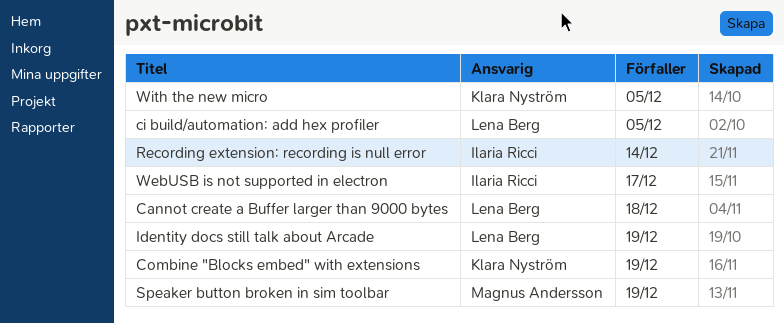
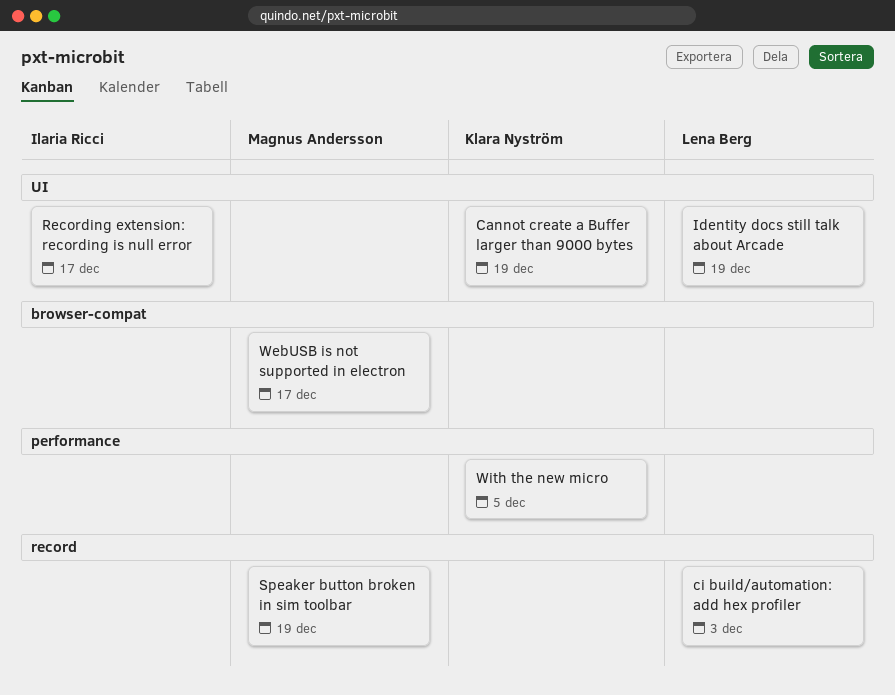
Cannot create a Buffer larger than 9000 bytes, owner: Lena Berg -> Klara Nyström
Cannot create a Buffer larger than 9000 bytes, due: Dec 18 -> Dec 19
ci build/automation: add hex profiler, due: Dec 5 -> Dec 3
Combine "Blocks embed" with extensions: present -> none
Recording extension: recording is null error, due: Dec 14 -> Dec 17
WebUSB is not supported in electron, owner: Ilaria Ricci -> Magnus Andersson

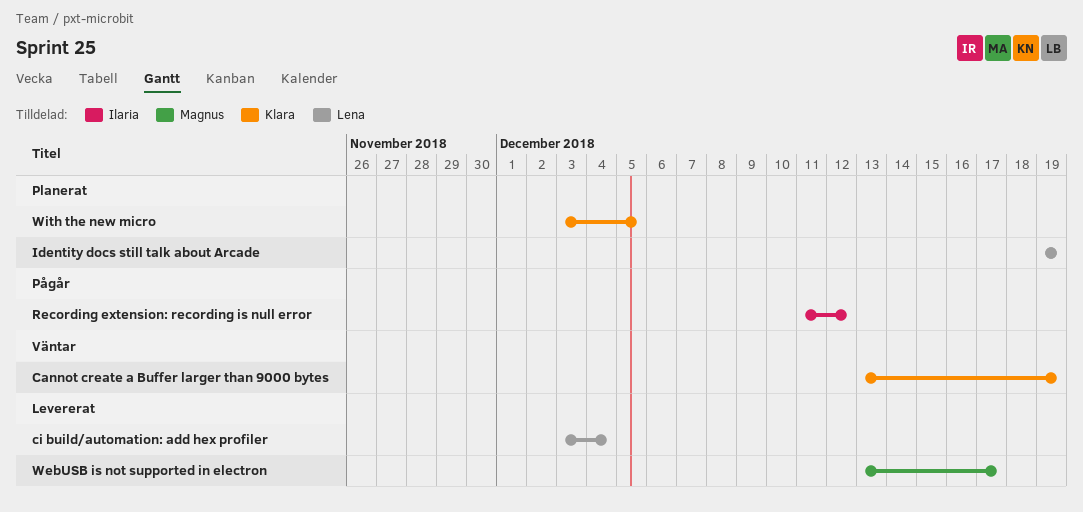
ci build/automation: add hex profiler, due: Dec 3 -> Dec 4
Recording extension: recording is null error, due: Dec 17 -> Dec 12
Speaker button broken in sim toolbar: present -> none

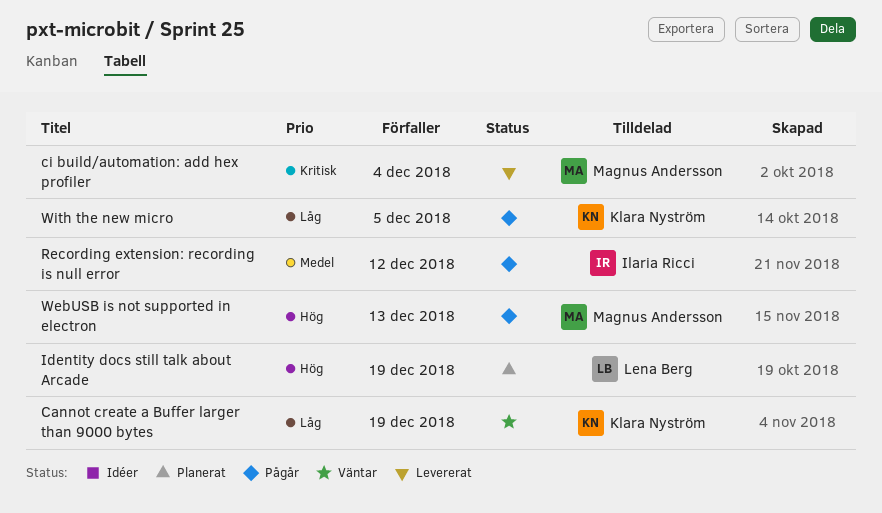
ci build/automation: add hex profiler, owner: Lena Berg -> Magnus Andersson
WebUSB is not supported in electron, status: Levererat -> Pågår
WebUSB is not supported in electron, due: Dec 17 -> Dec 13
With the new micro, status: Planerat -> Pågår

